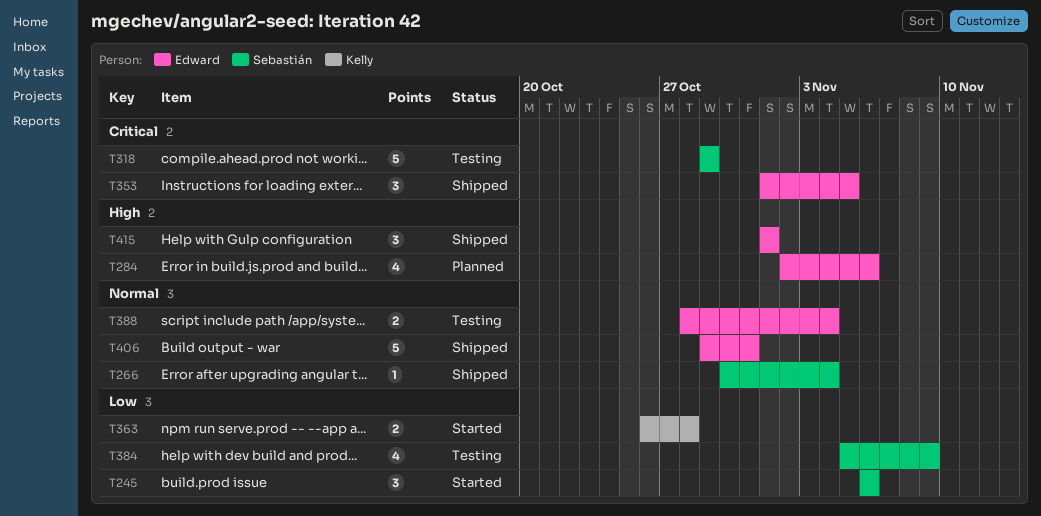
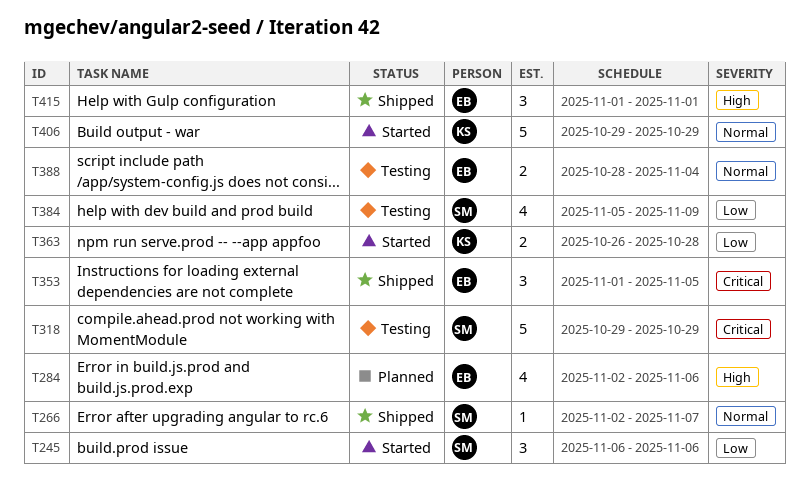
T266, start: Oct 30 -> Nov 2
T266, due: Nov 4 -> Nov 7
T406, status: Shipped -> Started
T406, owner: Edward -> Kelly
T406, due: Oct 31 -> Oct 29

